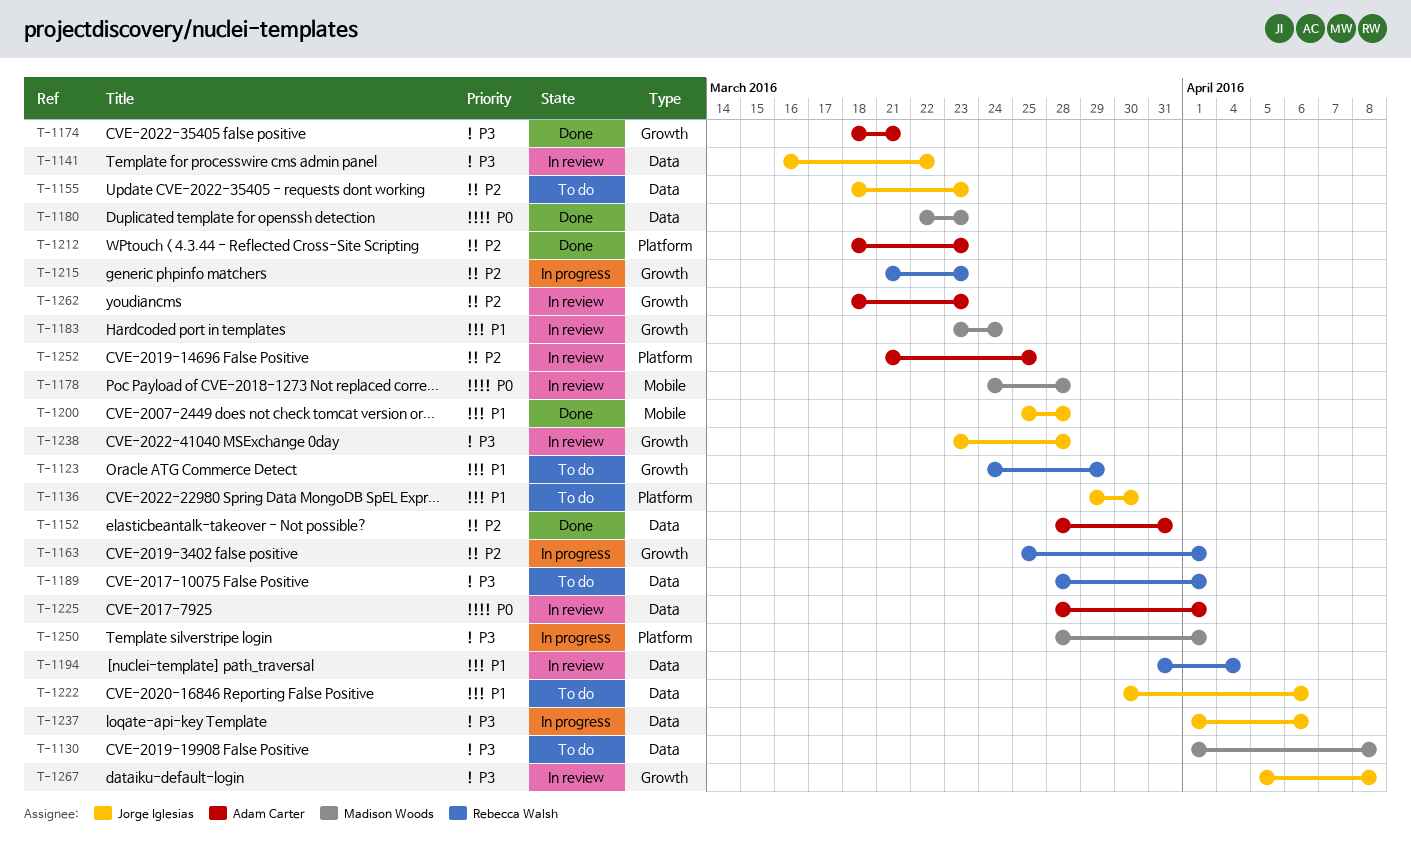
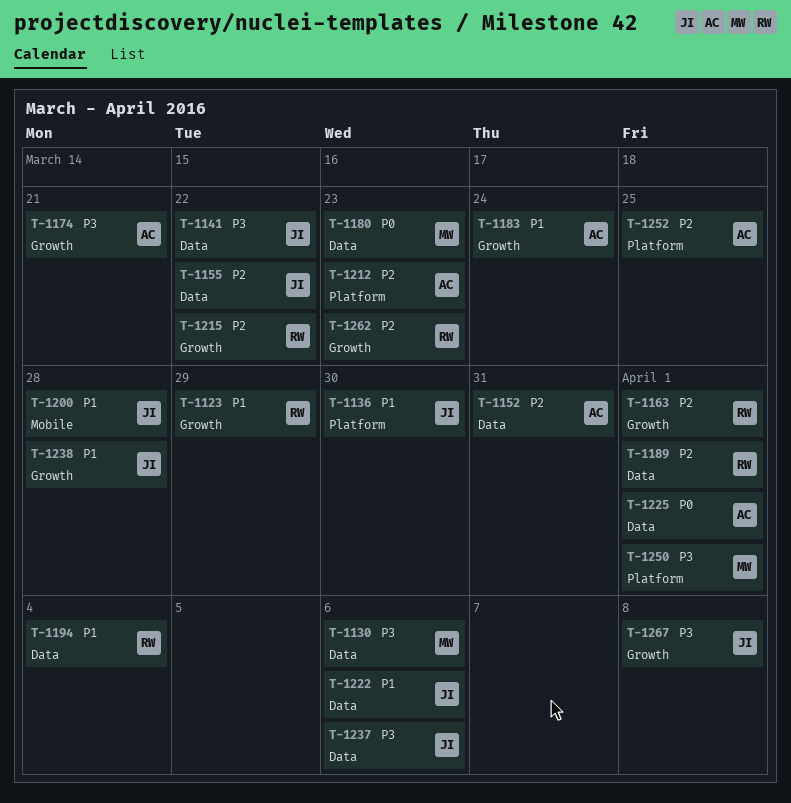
T-1130, due: Apr 8 -> Apr 6
T-1155, due: Mar 23 -> Mar 22
T-1178: present -> none
T-1183, owner: Madison Woods -> Adam Carter
T-1189, priority: P3 -> P2
T-1215, due: Mar 23 -> Mar 22
T-1238, priority: P3 -> P1
T-1262, owner: Adam Carter -> Rebecca Walsh

